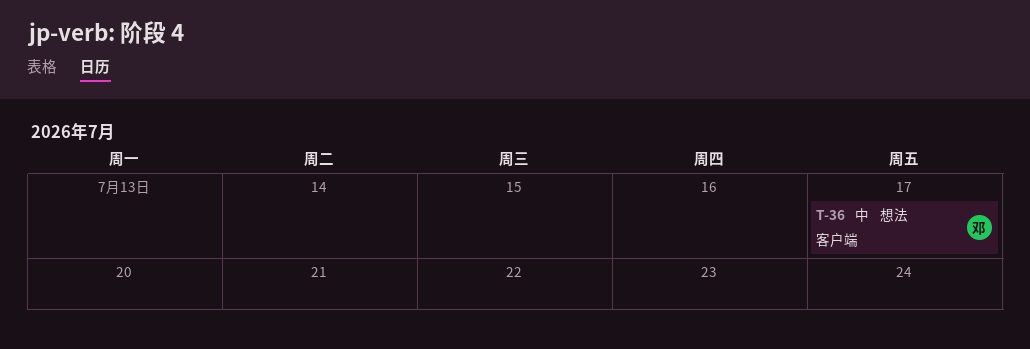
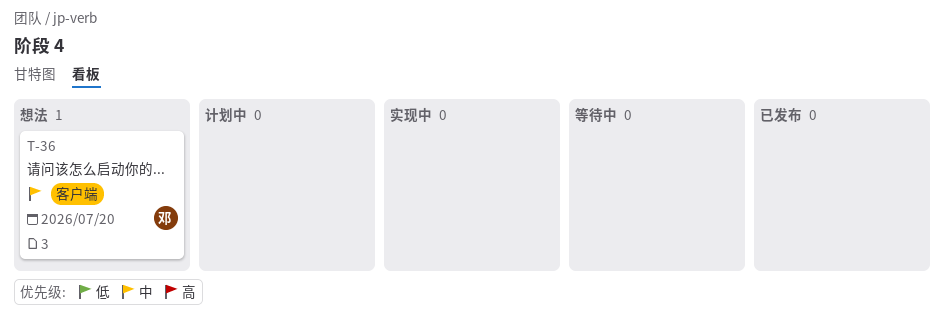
T-36, due: Jul 17 -> Jul 20

